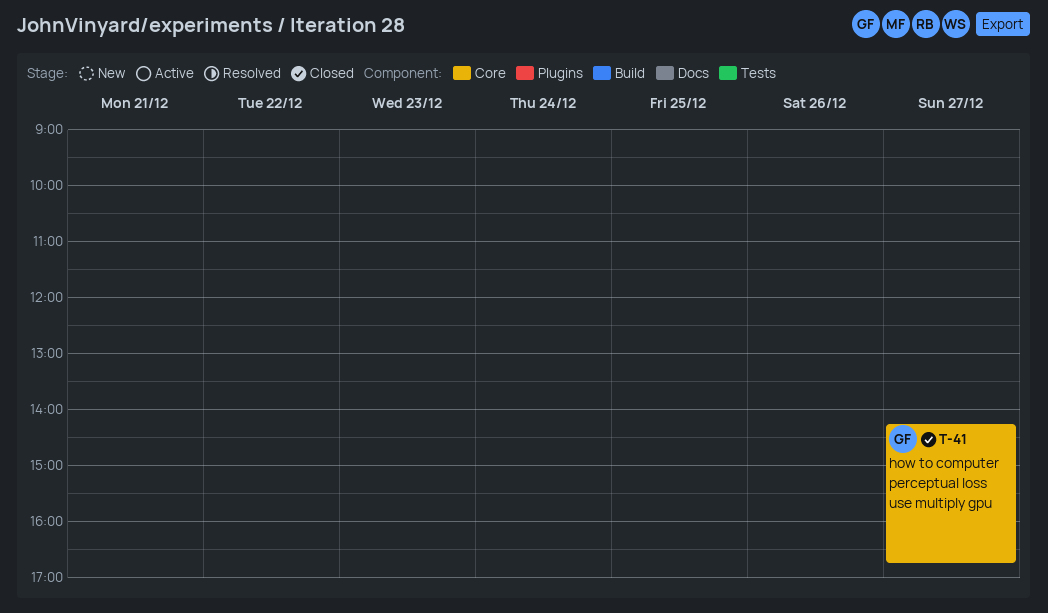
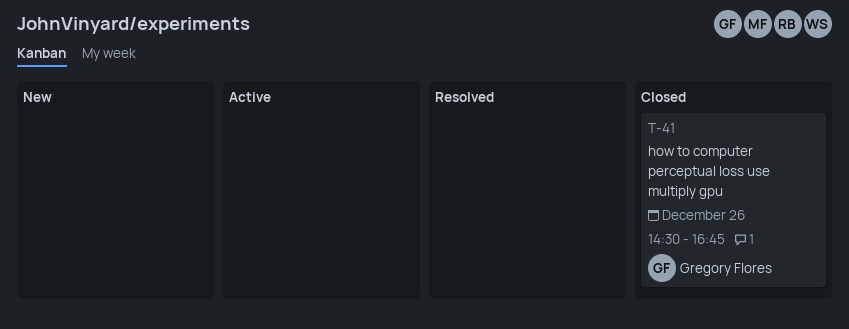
T-41, day: Dec 27 -> Dec 26
T-41, begins: 14:15 -> 14:30

